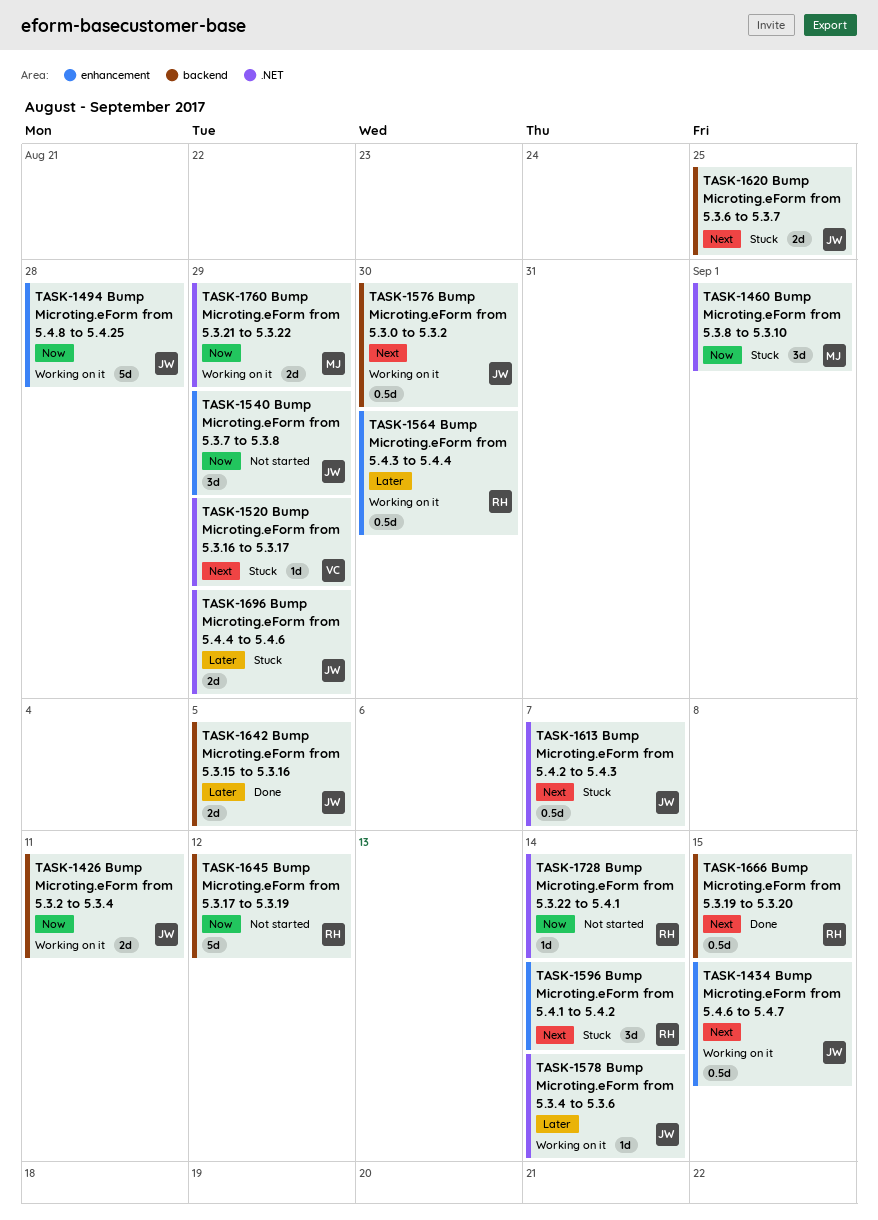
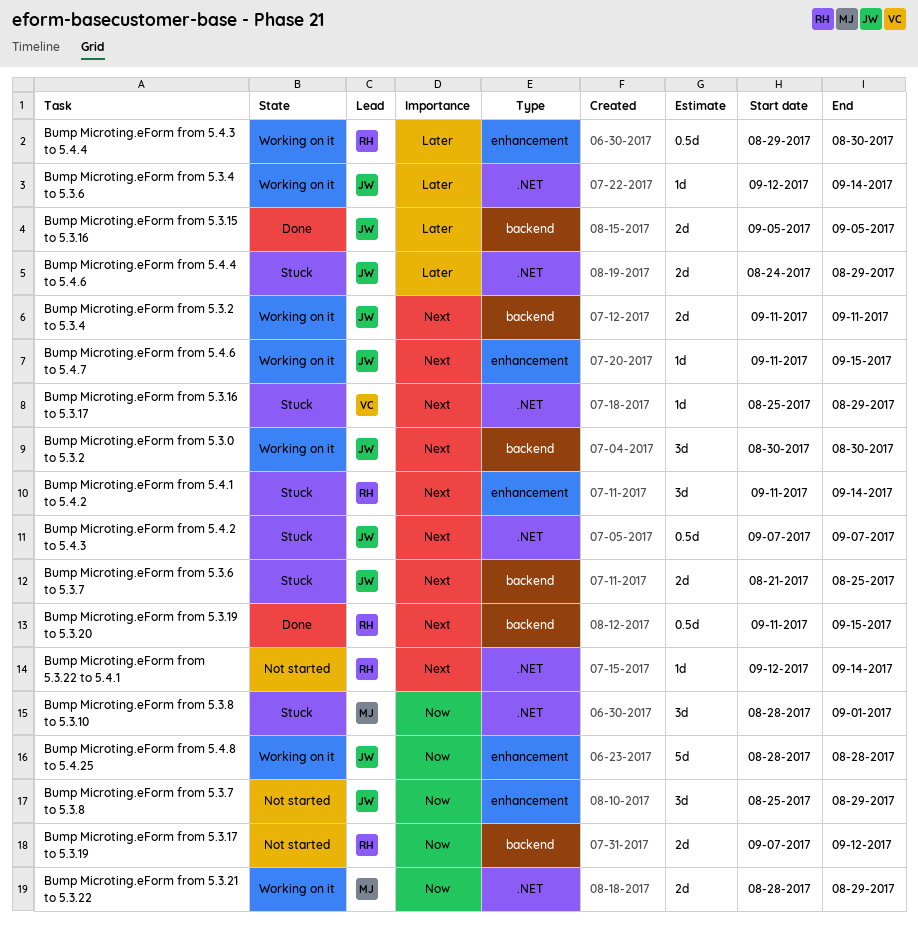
Bump Microting.eForm from 5.3.0 to 5.3.2, estimate: 0.5d -> 3d
Bump Microting.eForm from 5.3.17 to 5.3.19, estimate: 5d -> 2d
Bump Microting.eForm from 5.3.2 to 5.3.4, priority: Now -> Next
Bump Microting.eForm from 5.3.22 to 5.4.1, priority: Now -> Next
Bump Microting.eForm from 5.4.6 to 5.4.7, estimate: 0.5d -> 1d

